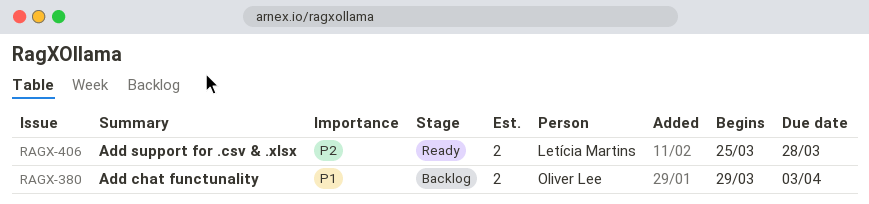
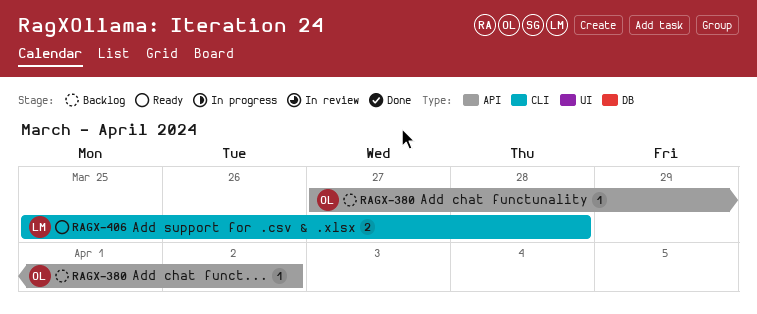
RAGX-380, estimate: 2 -> 1
RAGX-380, start: Mar 29 -> Mar 27
RAGX-380, due: Apr 3 -> Apr 2

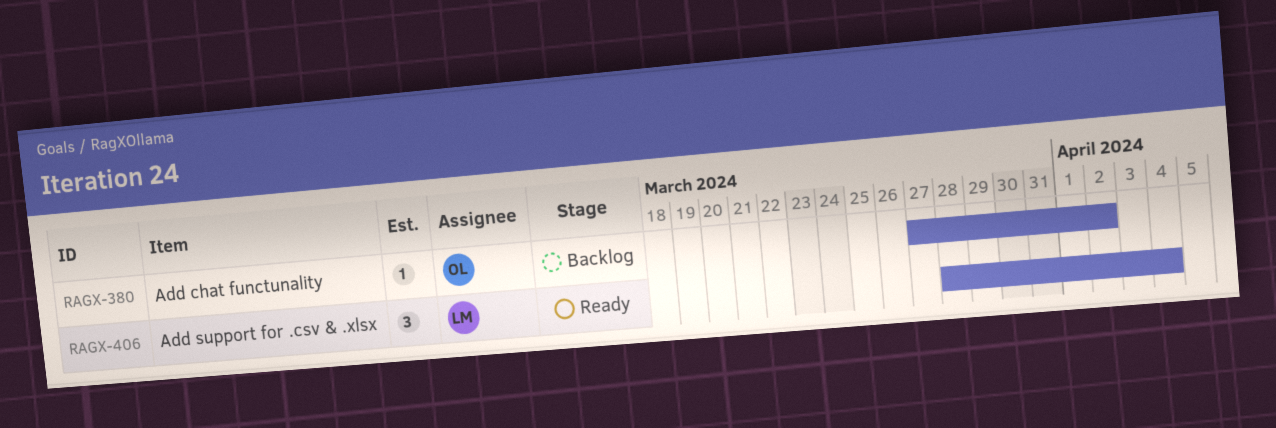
RAGX-406, estimate: 2 -> 3
RAGX-406, start: Mar 25 -> Mar 28
RAGX-406, due: Mar 28 -> Apr 4

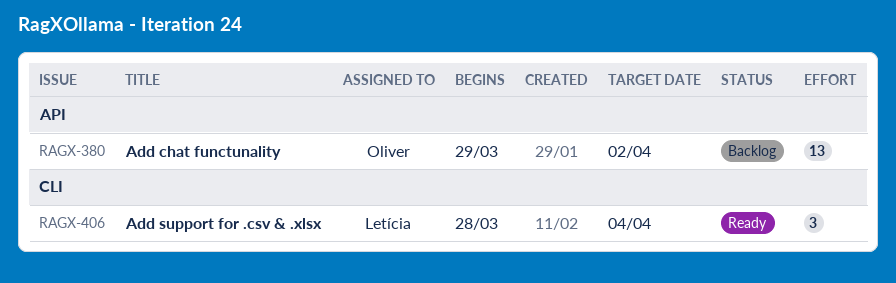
RAGX-380, estimate: 1 -> 13
RAGX-380, start: Mar 27 -> Mar 29

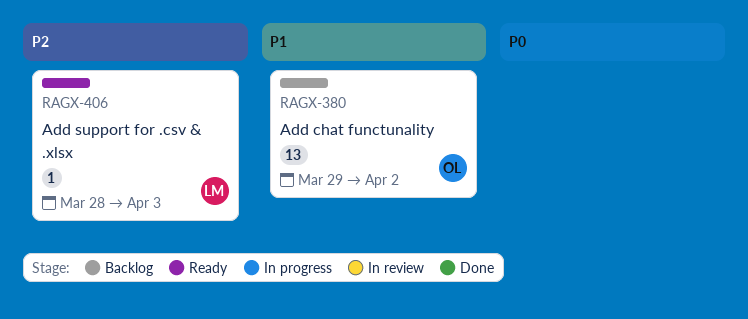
RAGX-406, estimate: 3 -> 1
RAGX-406, due: Apr 4 -> Apr 3

